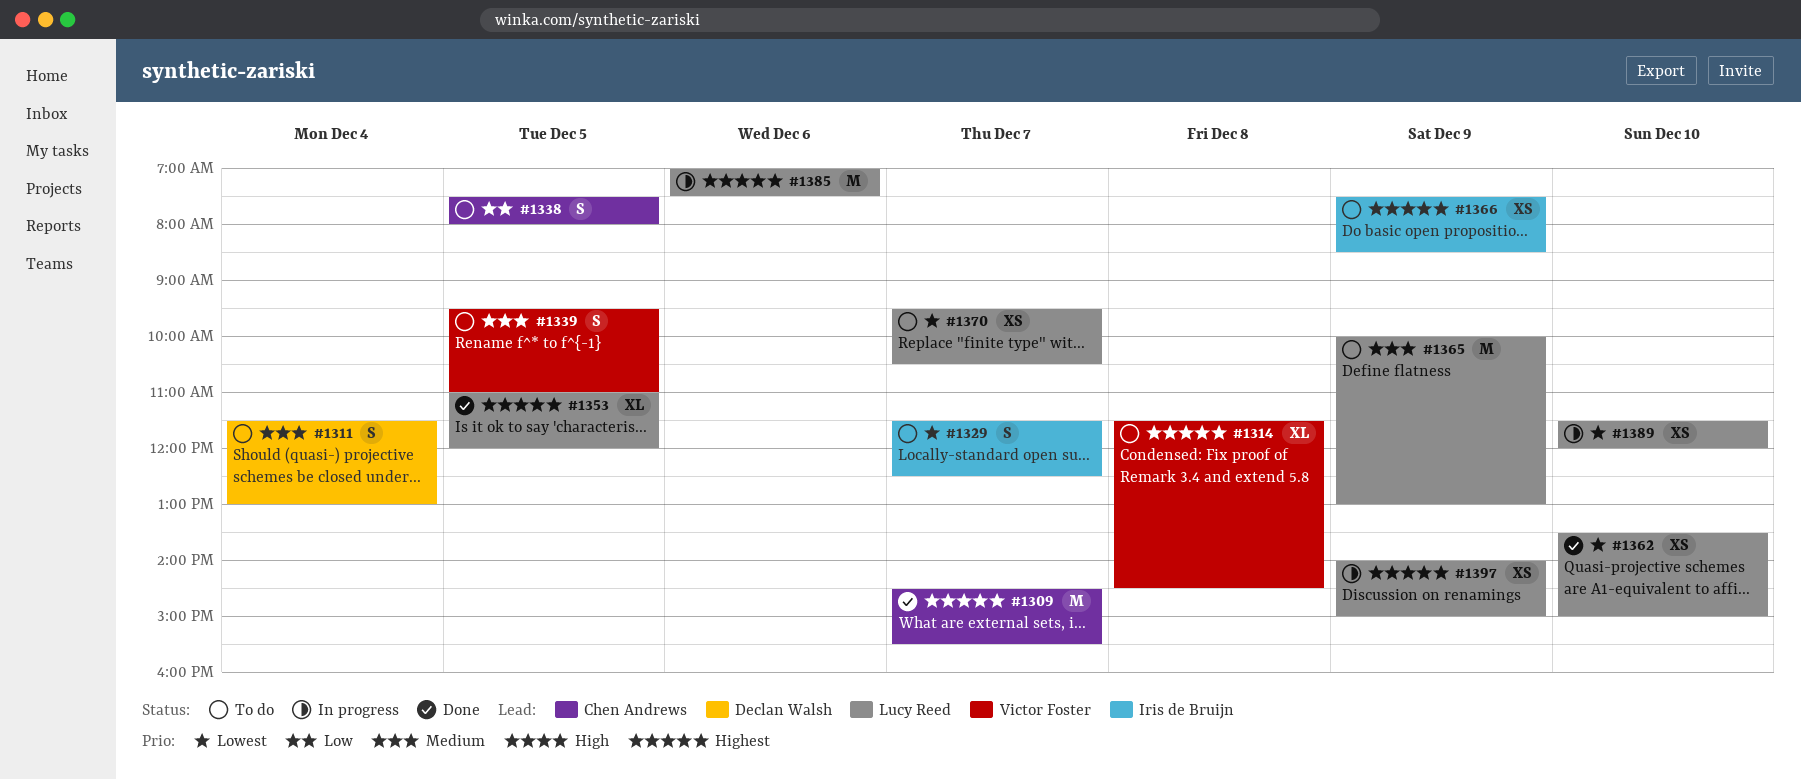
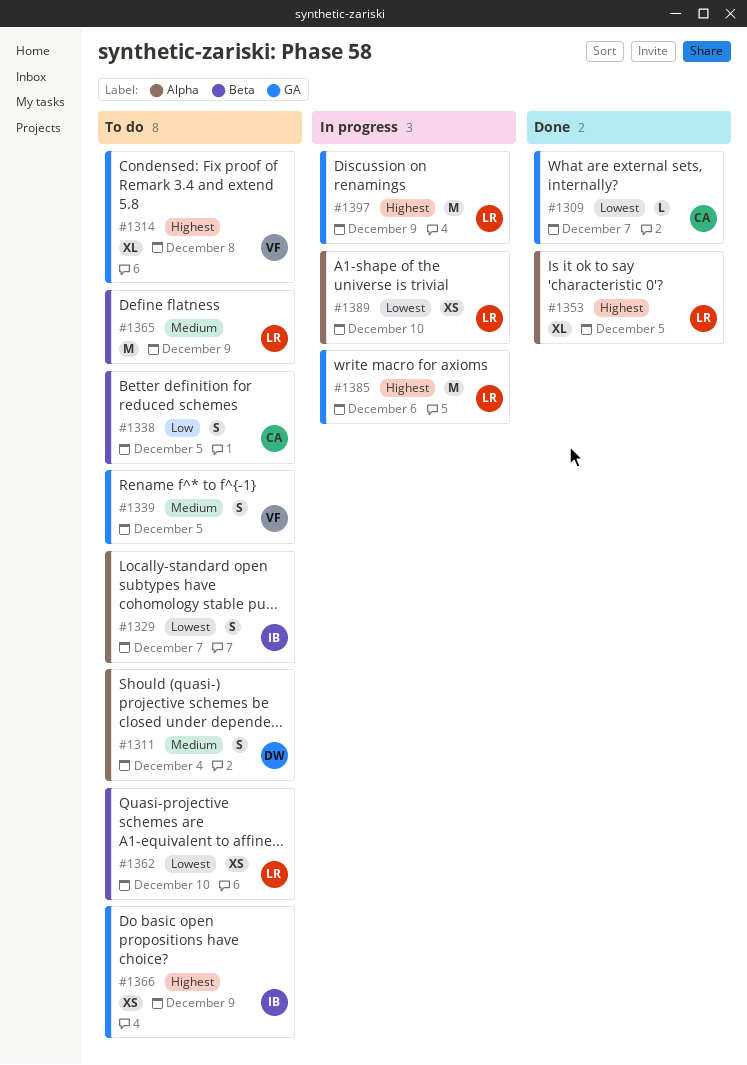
#1309, priority: Highest -> Lowest
#1309, estimate: M -> L
#1362, status: Done -> To do
#1370: present -> none
#1397, estimate: XS -> M

